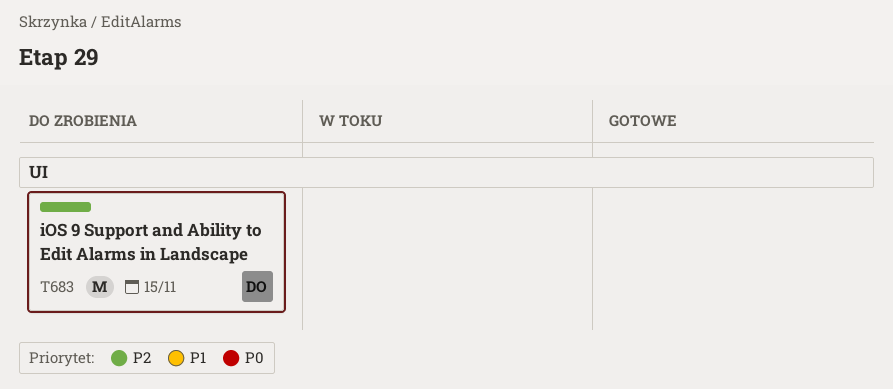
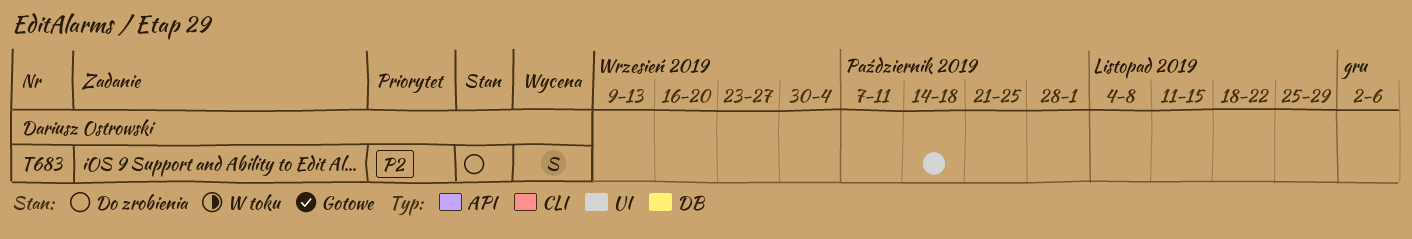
T683, estimate: M -> S
T683, due: Nov 15 -> Oct 18

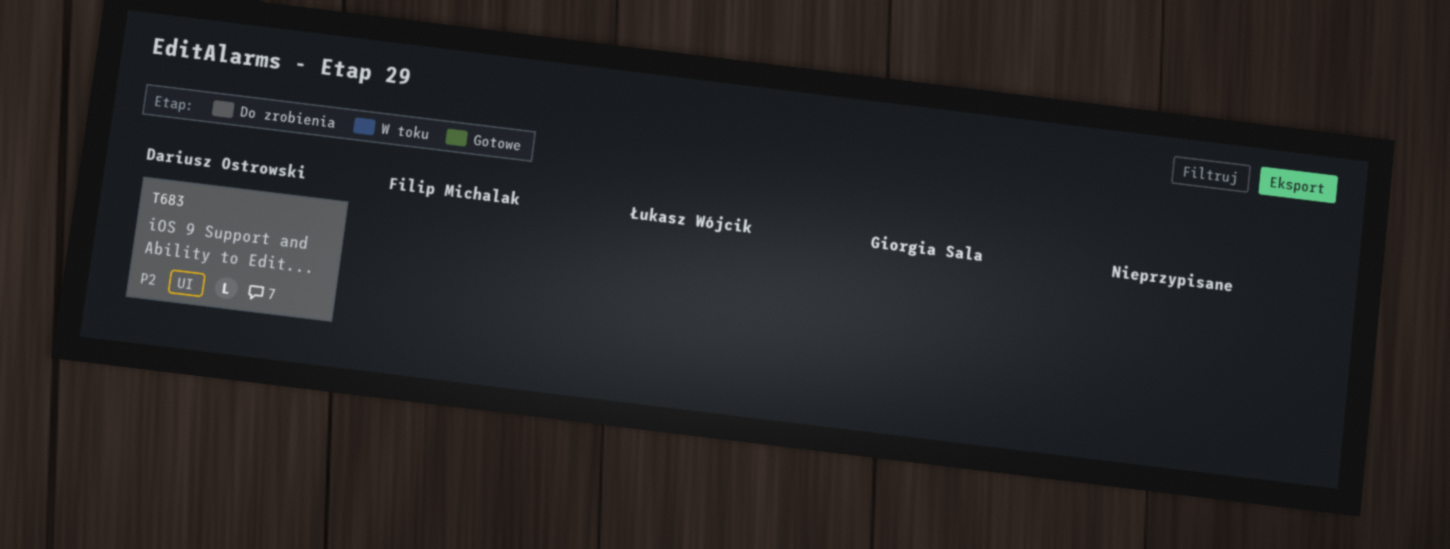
T683, estimate: S -> L

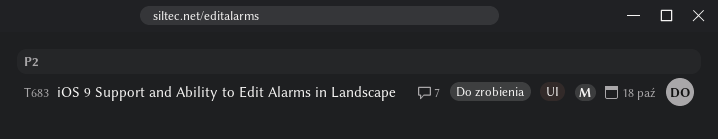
T683, estimate: L -> M

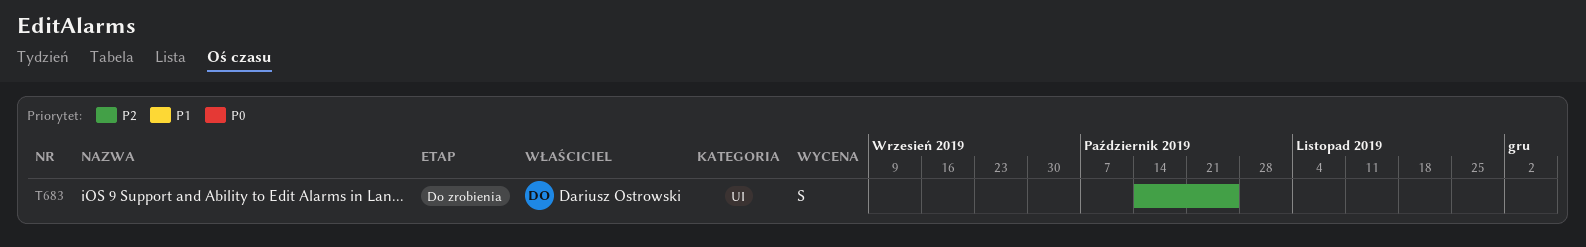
T683, estimate: M -> S
T683, due: Oct 18 -> Oct 25

